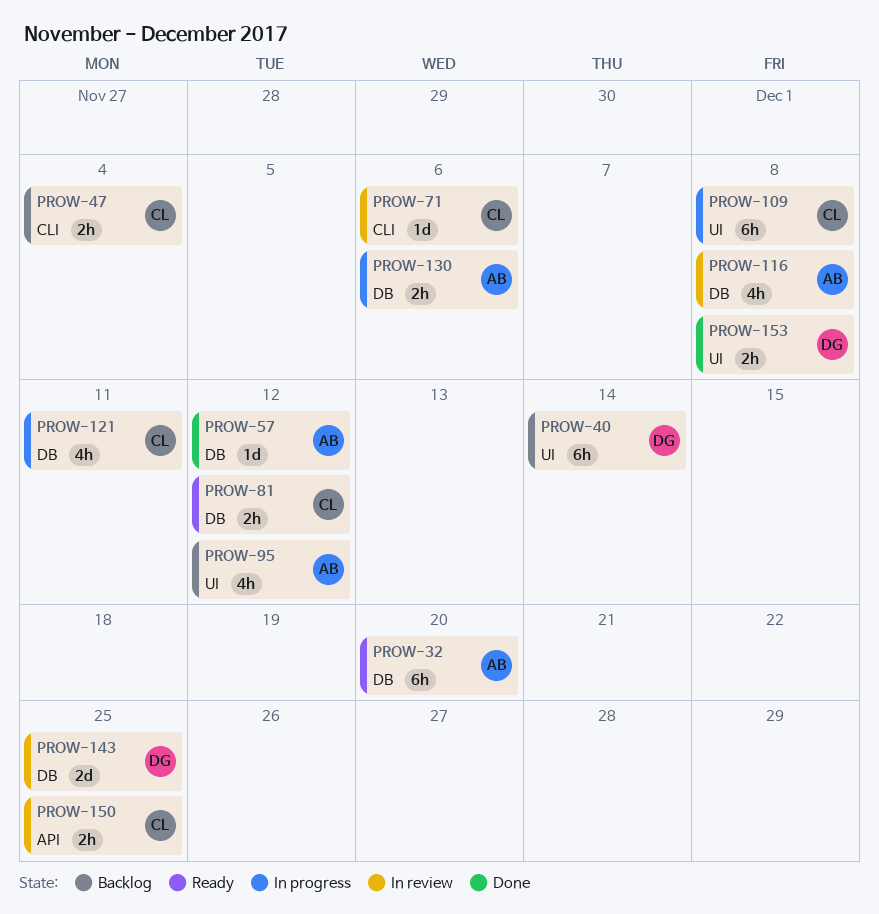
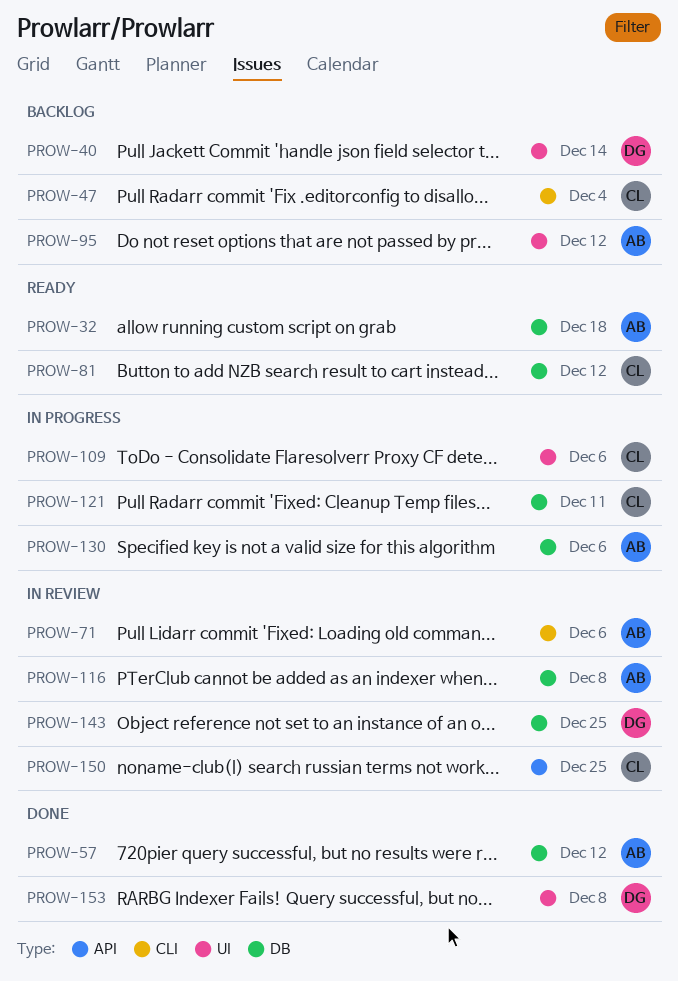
PROW-32, due: Dec 20 -> Dec 18
PROW-71, owner: CL -> AB
PROW-109, due: Dec 8 -> Dec 6

